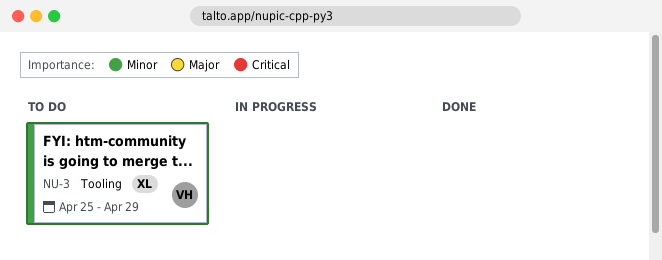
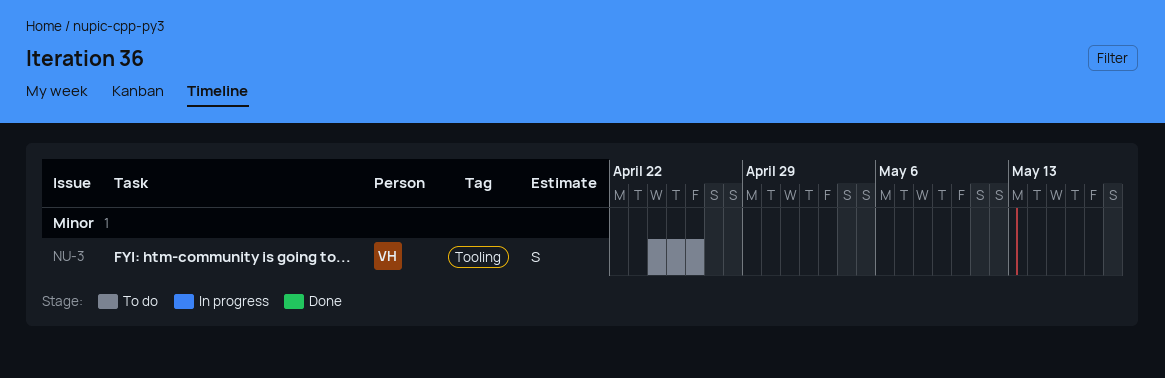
NU-3, estimate: XL -> S
NU-3, start: Apr 25 -> Apr 24
NU-3, due: Apr 29 -> Apr 26

